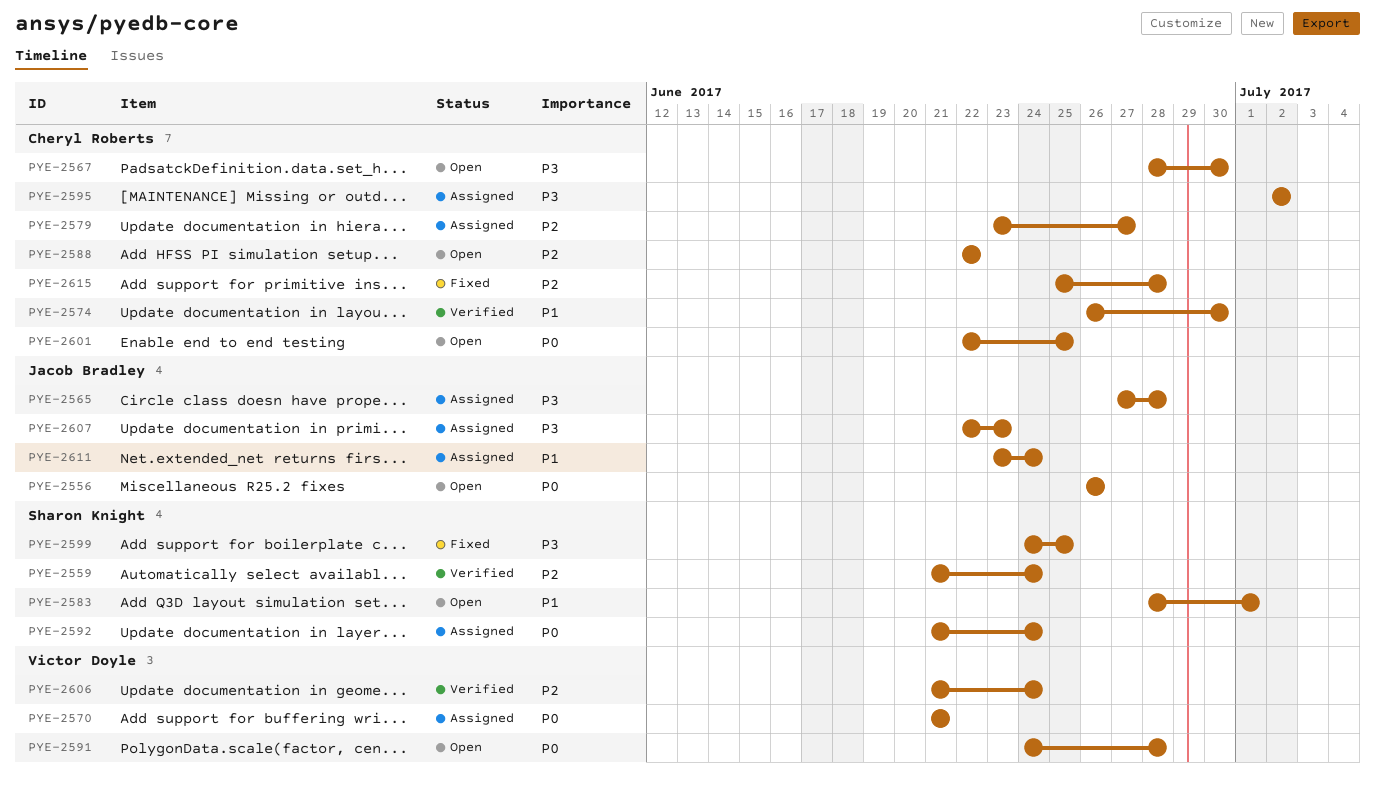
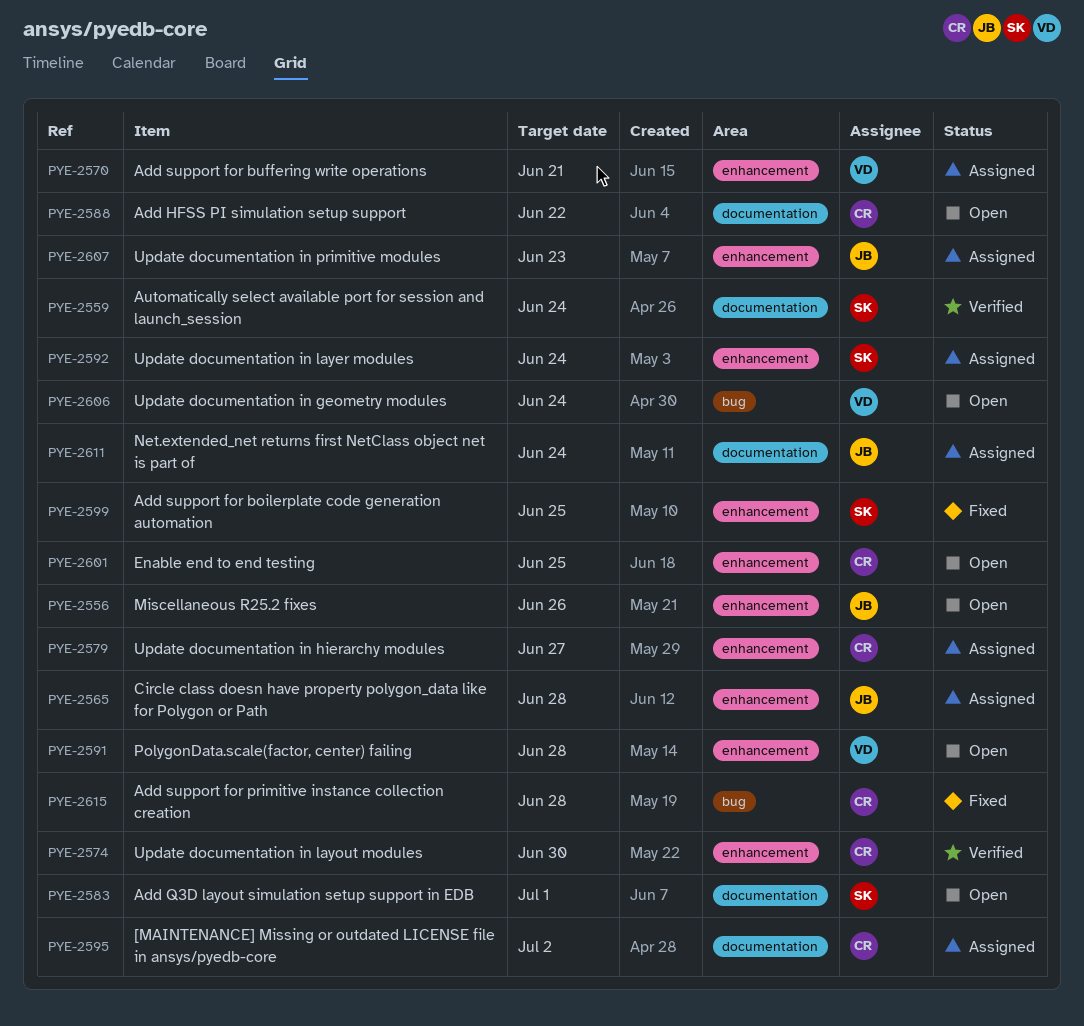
PYE-2567: present -> none
PYE-2606, status: Verified -> Open

